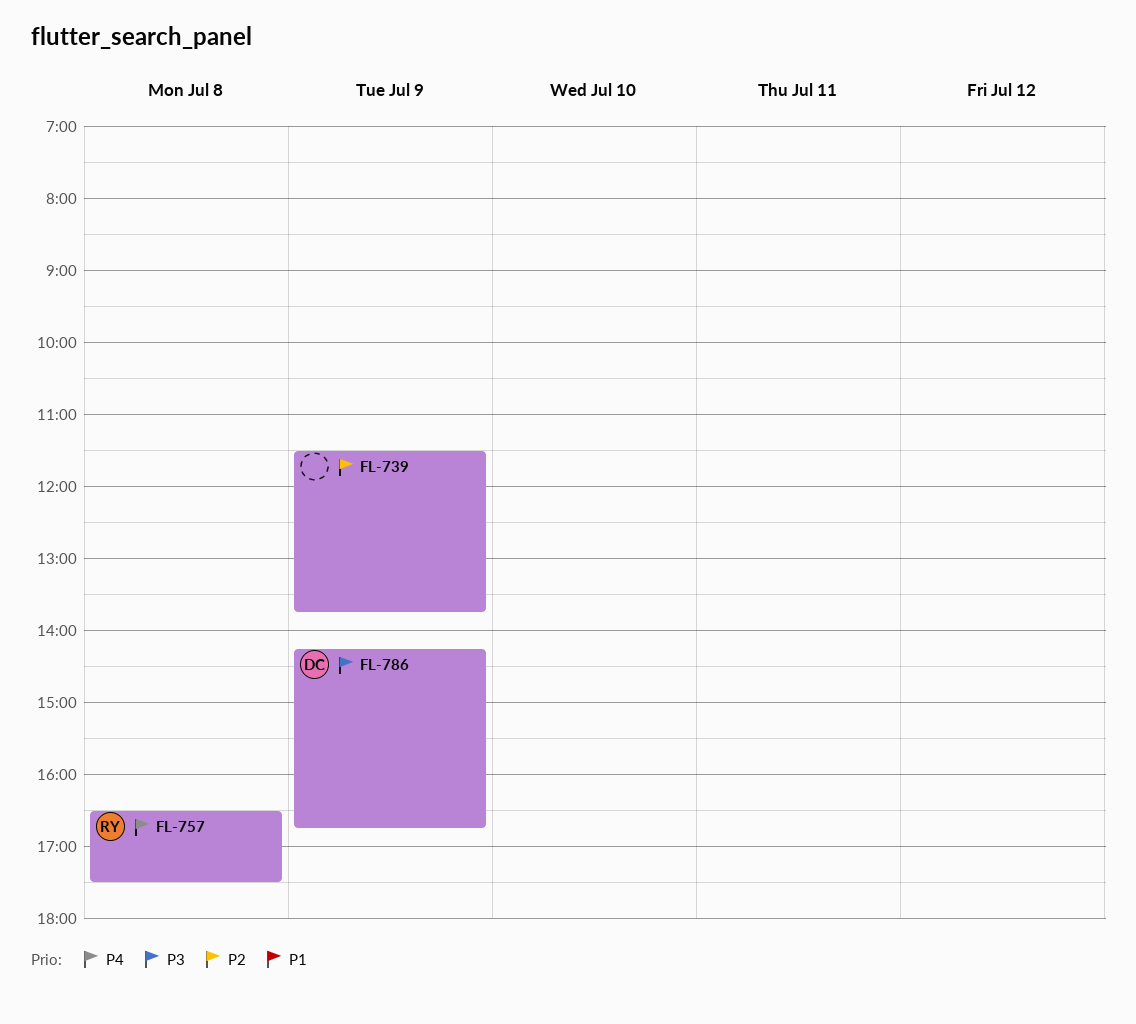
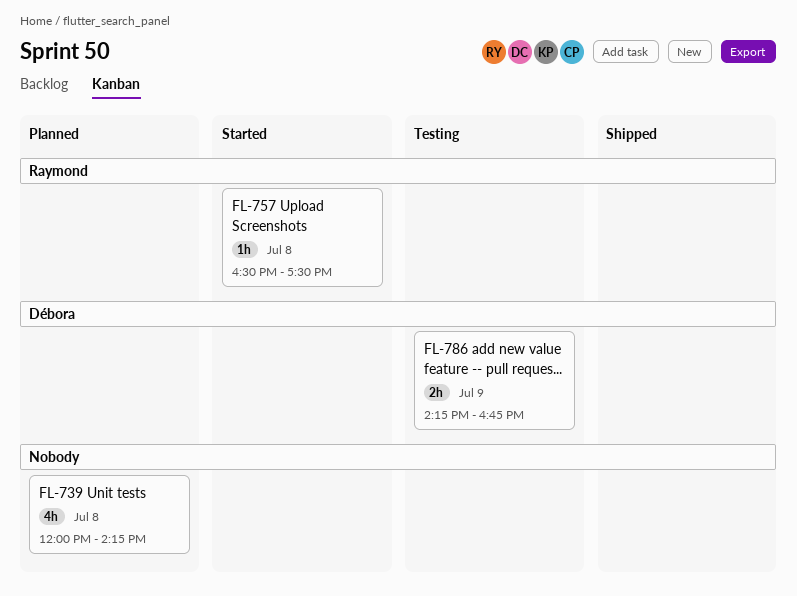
FL-739, day: Jul 9 -> Jul 8
FL-739, begins: 11:30 -> 12:00
FL-739, ends: 13:45 -> 14:15

